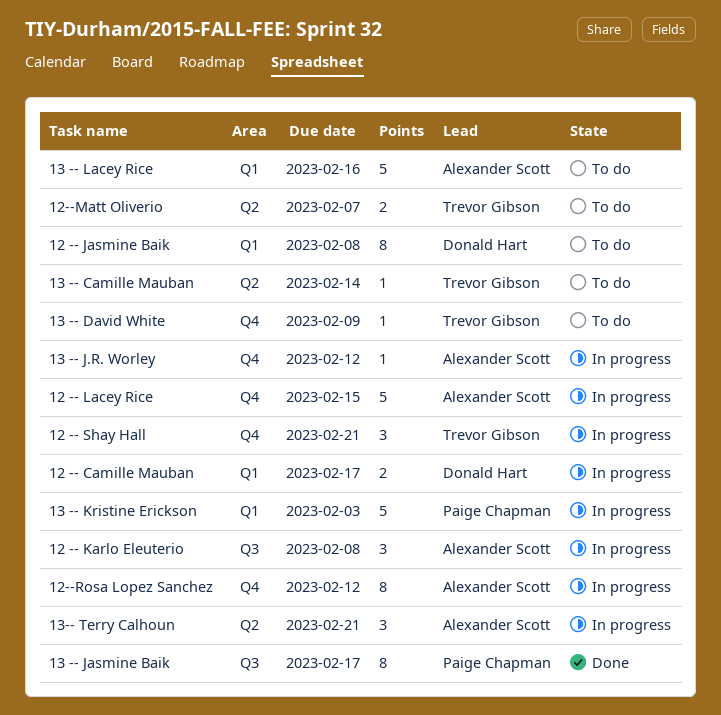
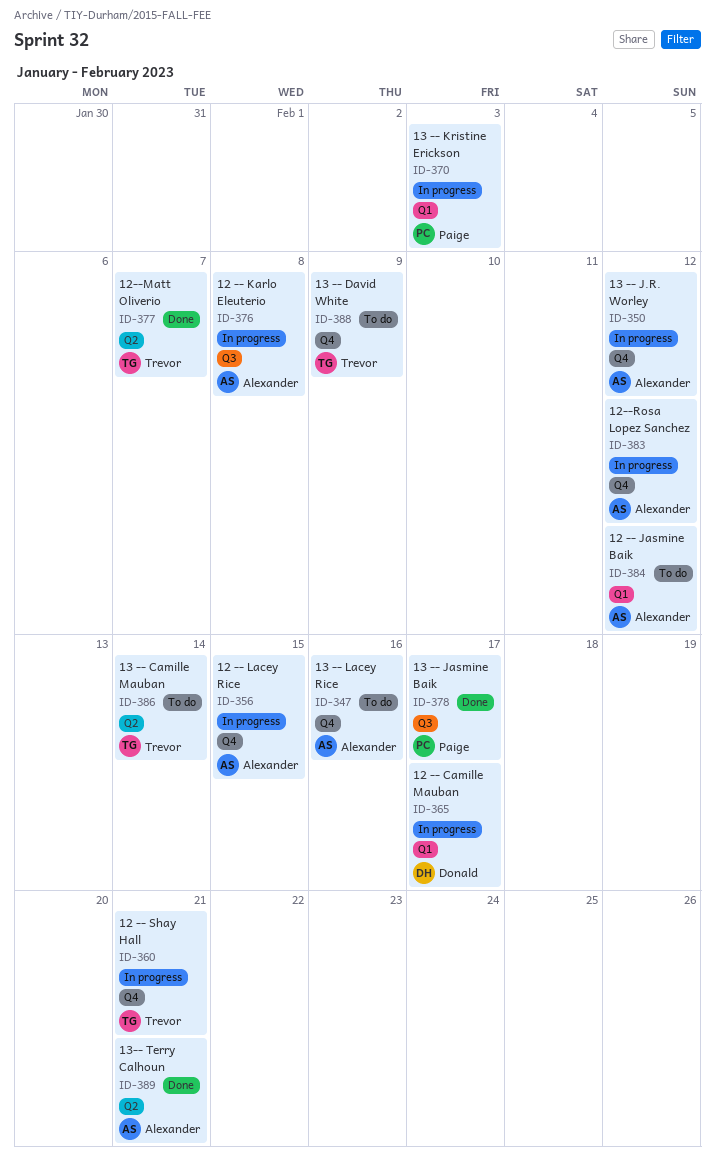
12 -- Jasmine Baik, owner: Donald Hart -> Alexander Scott
12 -- Jasmine Baik, due: Feb 8 -> Feb 12
12--Matt Oliverio, status: To do -> Done
13 -- Lacey Rice, label: Q1 -> Q4
13-- Terry Calhoun, status: In progress -> Done

